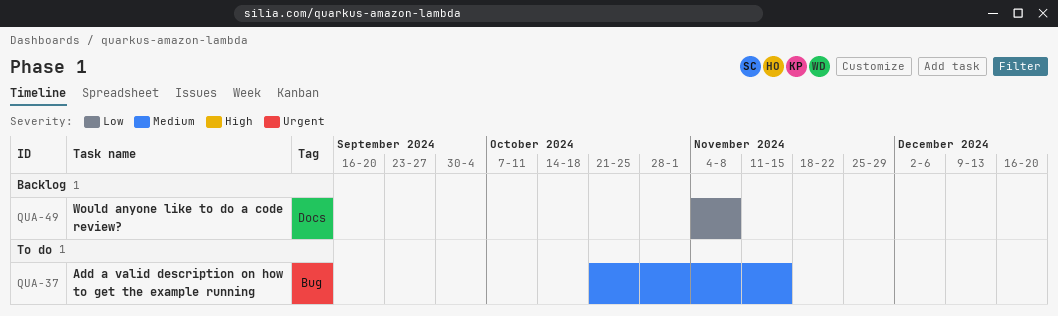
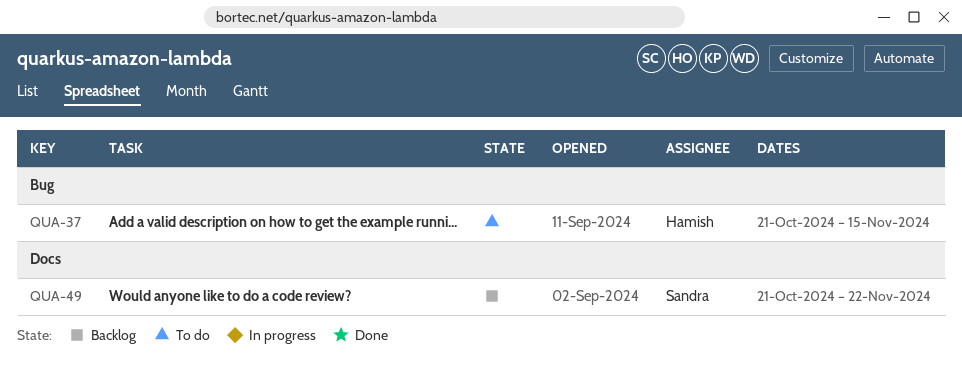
QUA-49, start: Nov 4 -> Oct 21
QUA-49, due: Nov 8 -> Nov 22

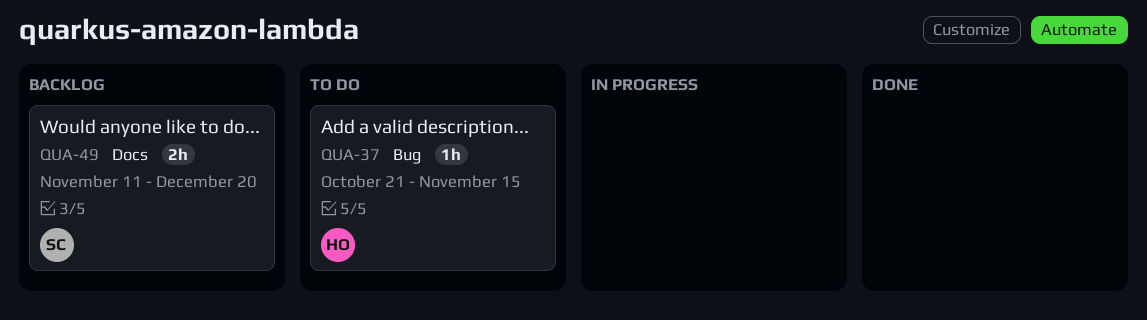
QUA-49, start: Oct 21 -> Nov 11
QUA-49, due: Nov 22 -> Dec 20

